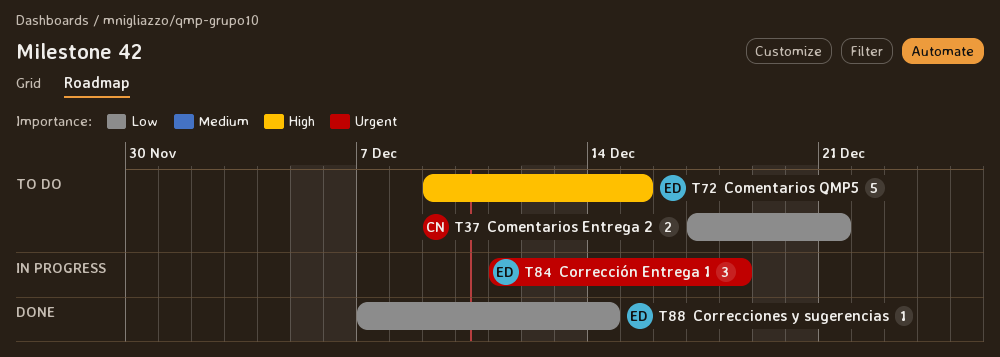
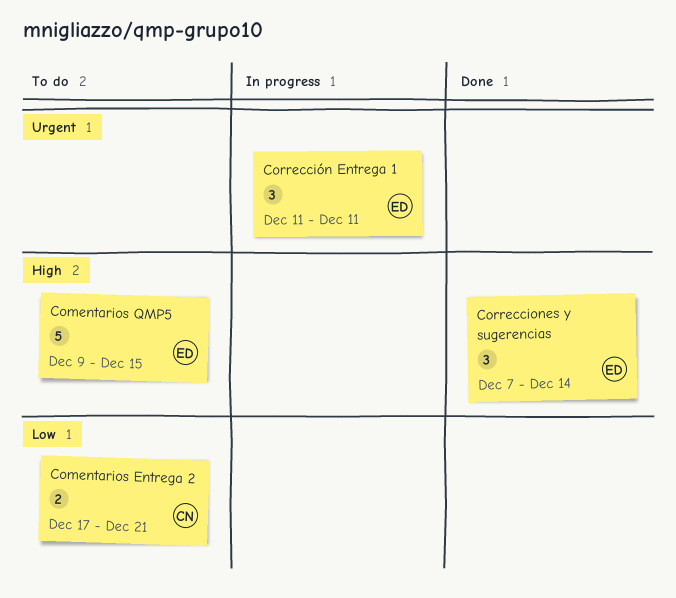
Correcciones y sugerencias, priority: Low -> High
Correcciones y sugerencias, estimate: 1 -> 3
Corrección Entrega 1, due: Dec 18 -> Dec 11

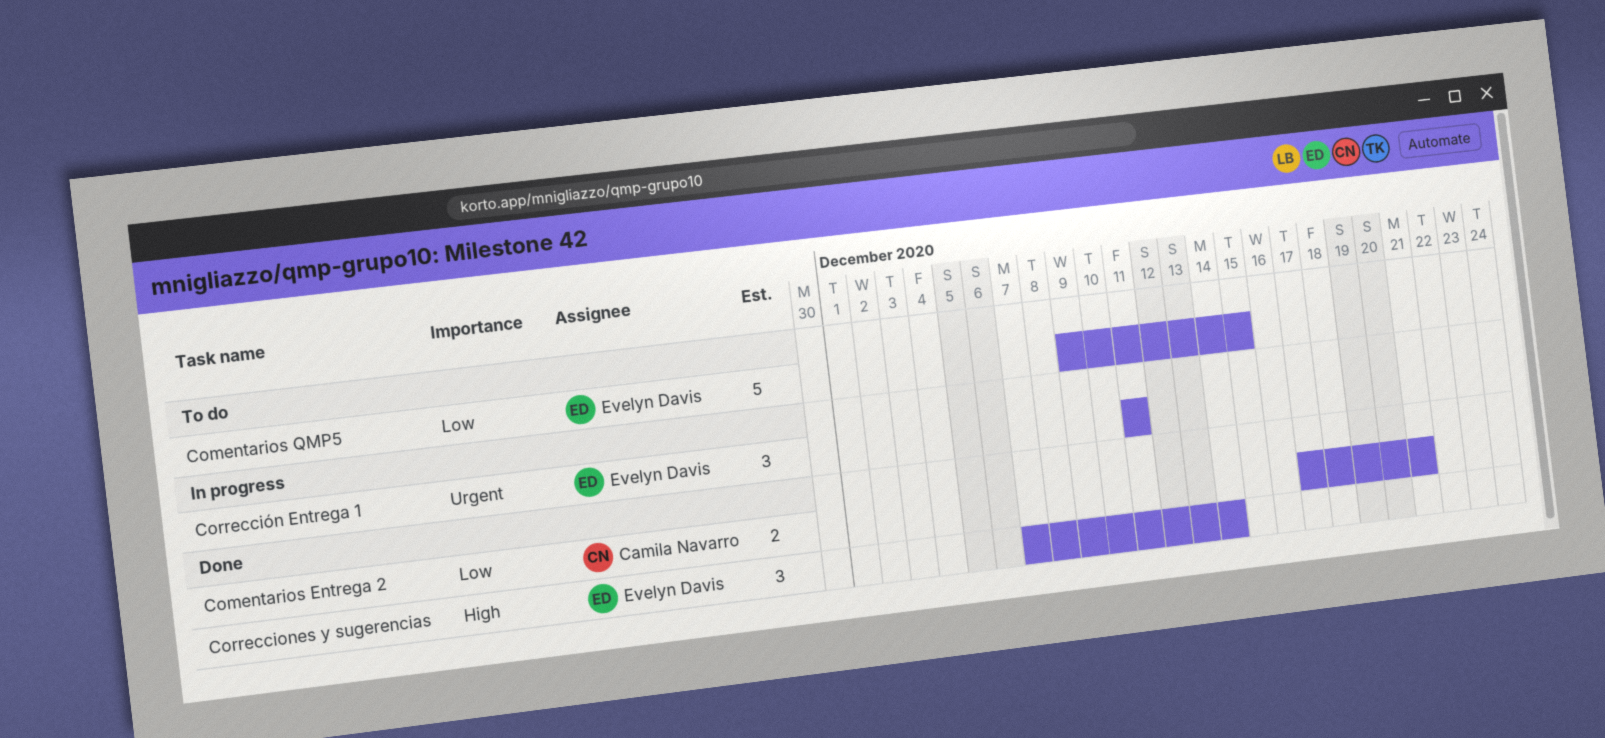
Comentarios Entrega 2, status: To do -> Done
Comentarios QMP5, priority: High -> Low

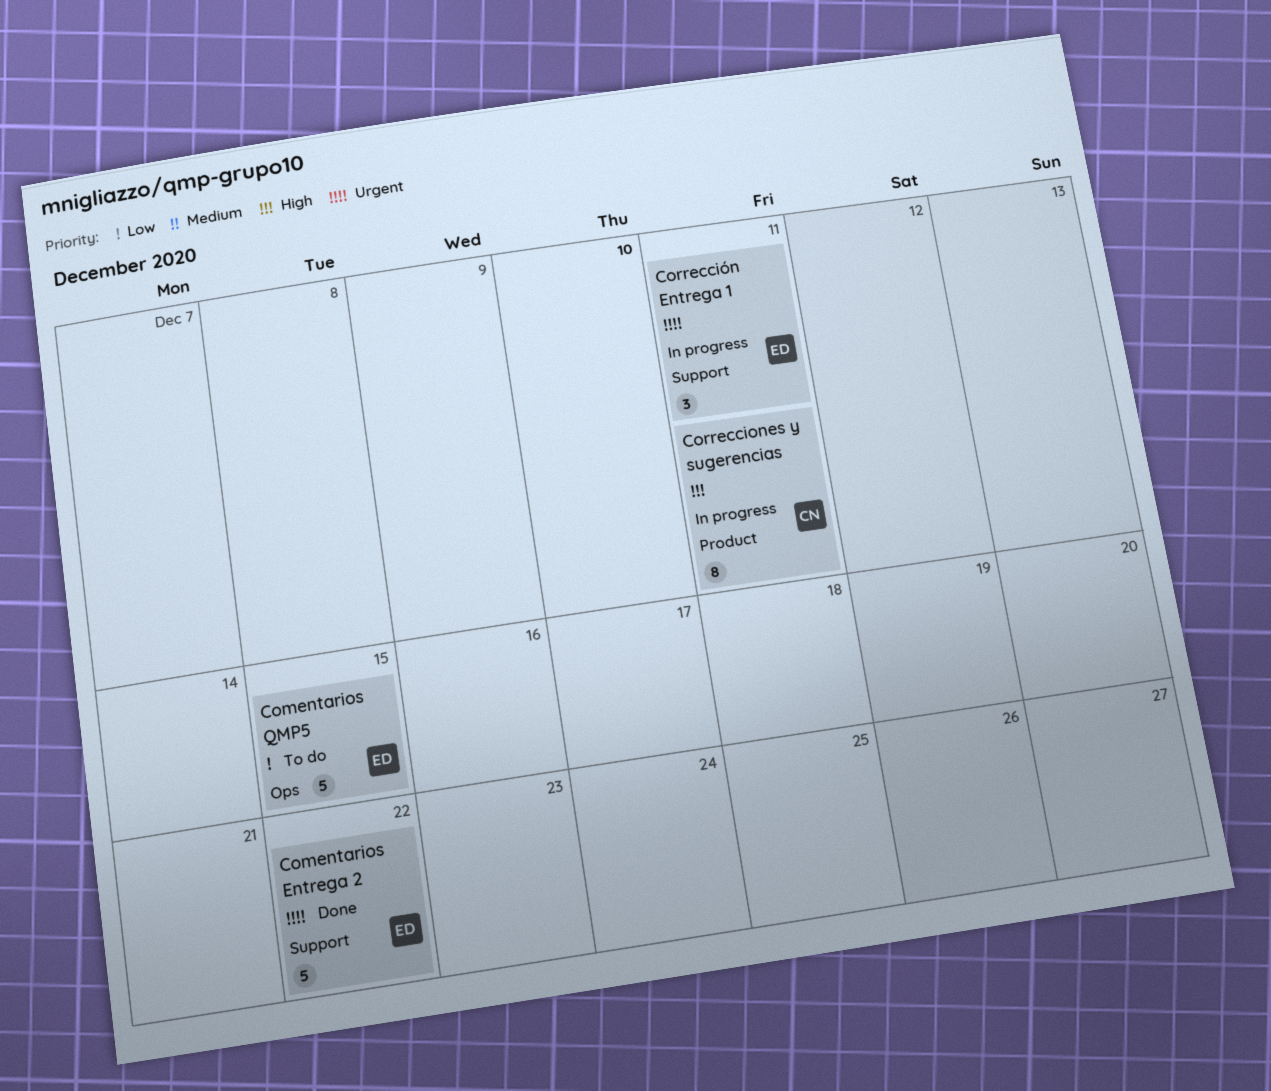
Comentarios Entrega 2, owner: Camila Navarro -> Evelyn Davis
Comentarios Entrega 2, priority: Low -> Urgent
Comentarios Entrega 2, estimate: 2 -> 5
Comentarios Entrega 2, due: Dec 21 -> Dec 22
Correcciones y sugerencias, status: Done -> In progress
Correcciones y sugerencias, owner: Evelyn Davis -> Camila Navarro
Correcciones y sugerencias, estimate: 3 -> 8
Correcciones y sugerencias, due: Dec 14 -> Dec 11

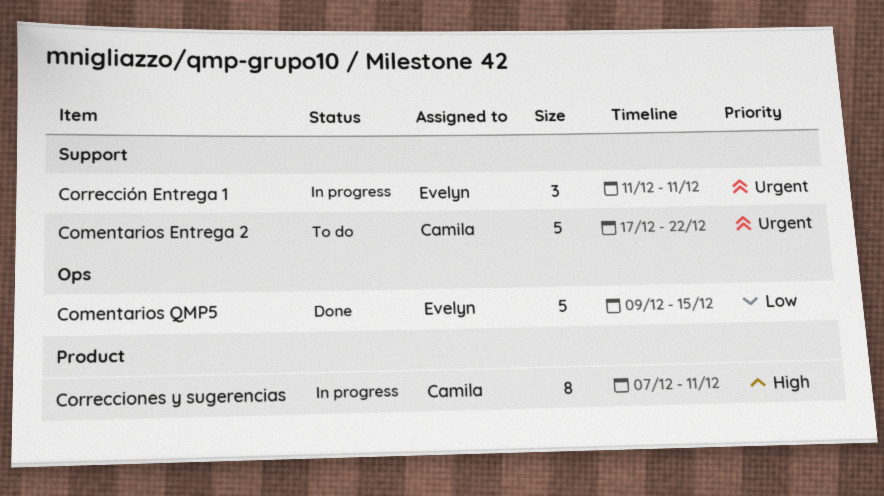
Comentarios Entrega 2, status: Done -> To do
Comentarios Entrega 2, owner: Evelyn -> Camila
Comentarios QMP5, status: To do -> Done

